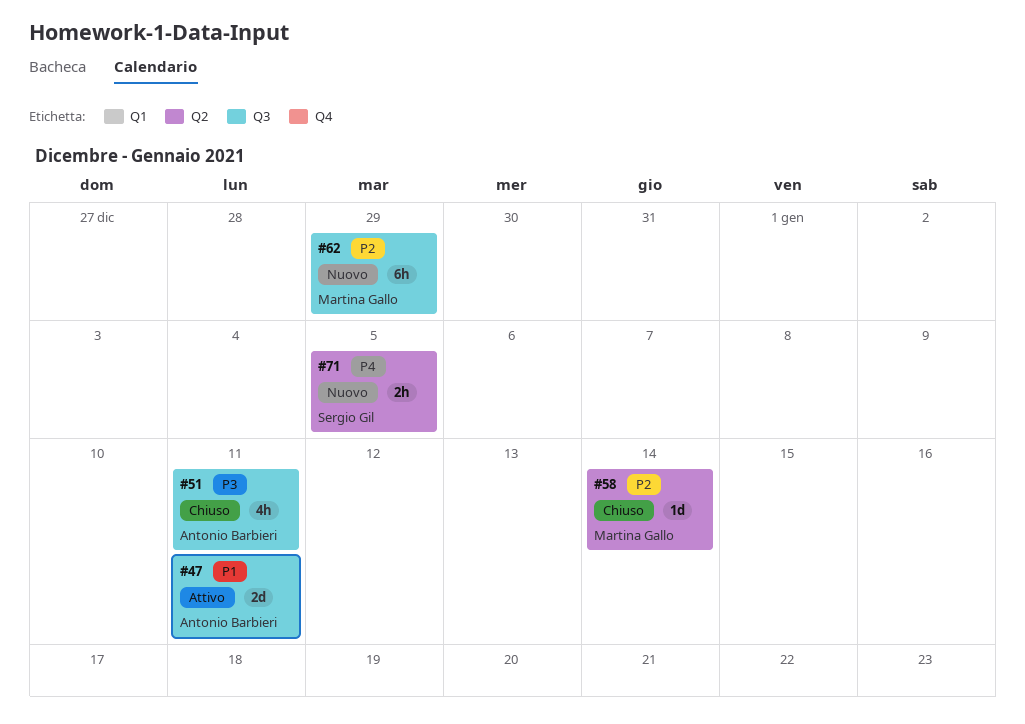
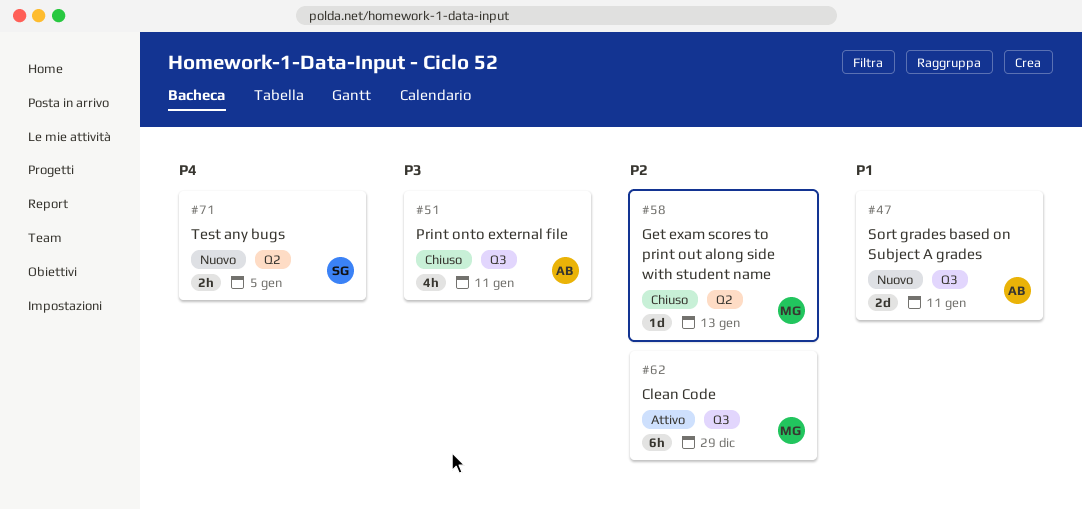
#47, status: Attivo -> Nuovo
#58, due: Jan 14 -> Jan 13
#62, status: Nuovo -> Attivo

